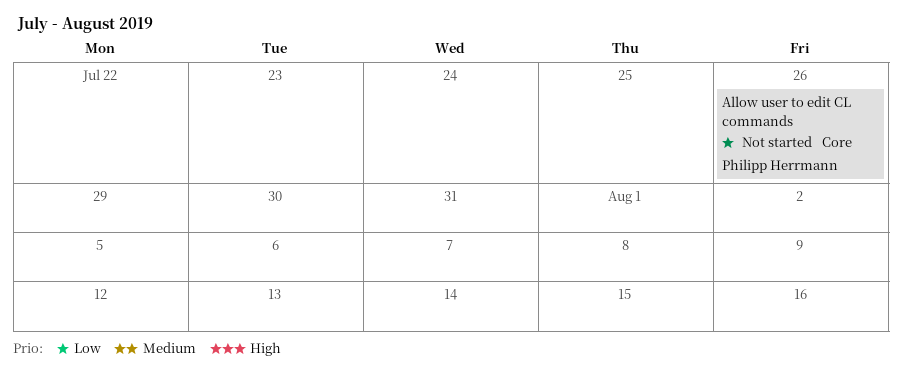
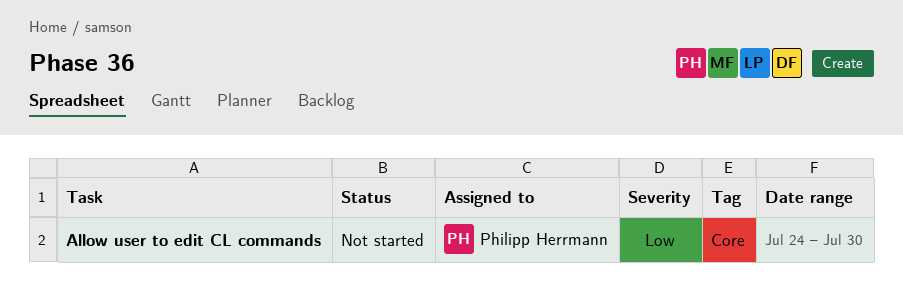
Allow user to edit CL commands, due: Jul 26 -> Jul 30

